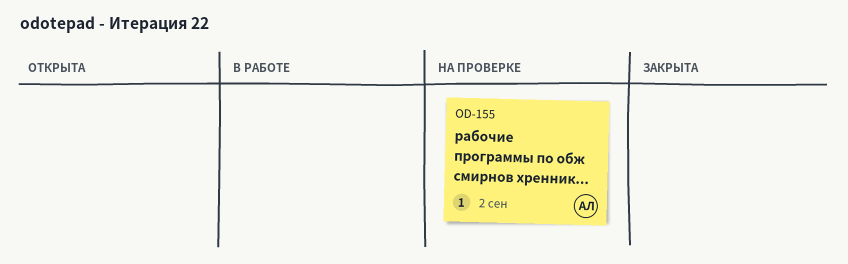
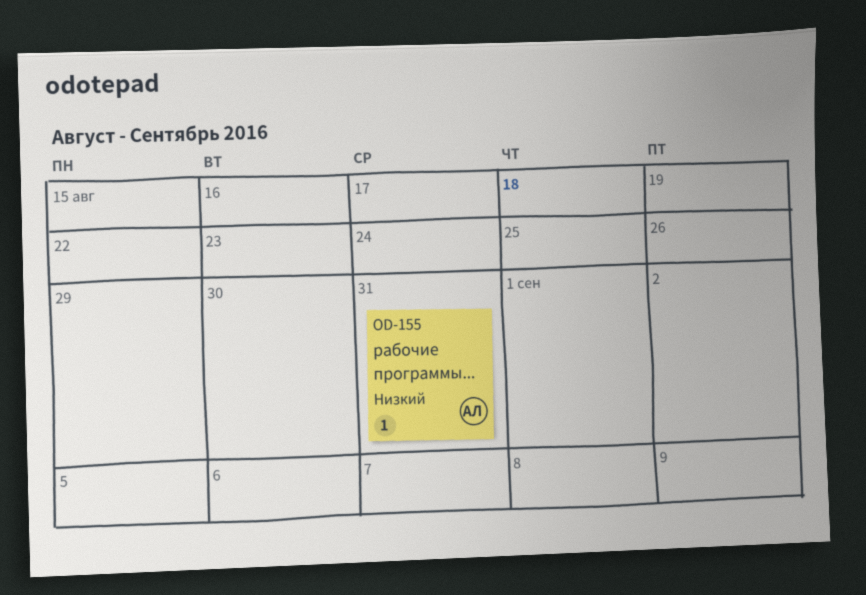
OD-155, due: Sep 2 -> Aug 31

